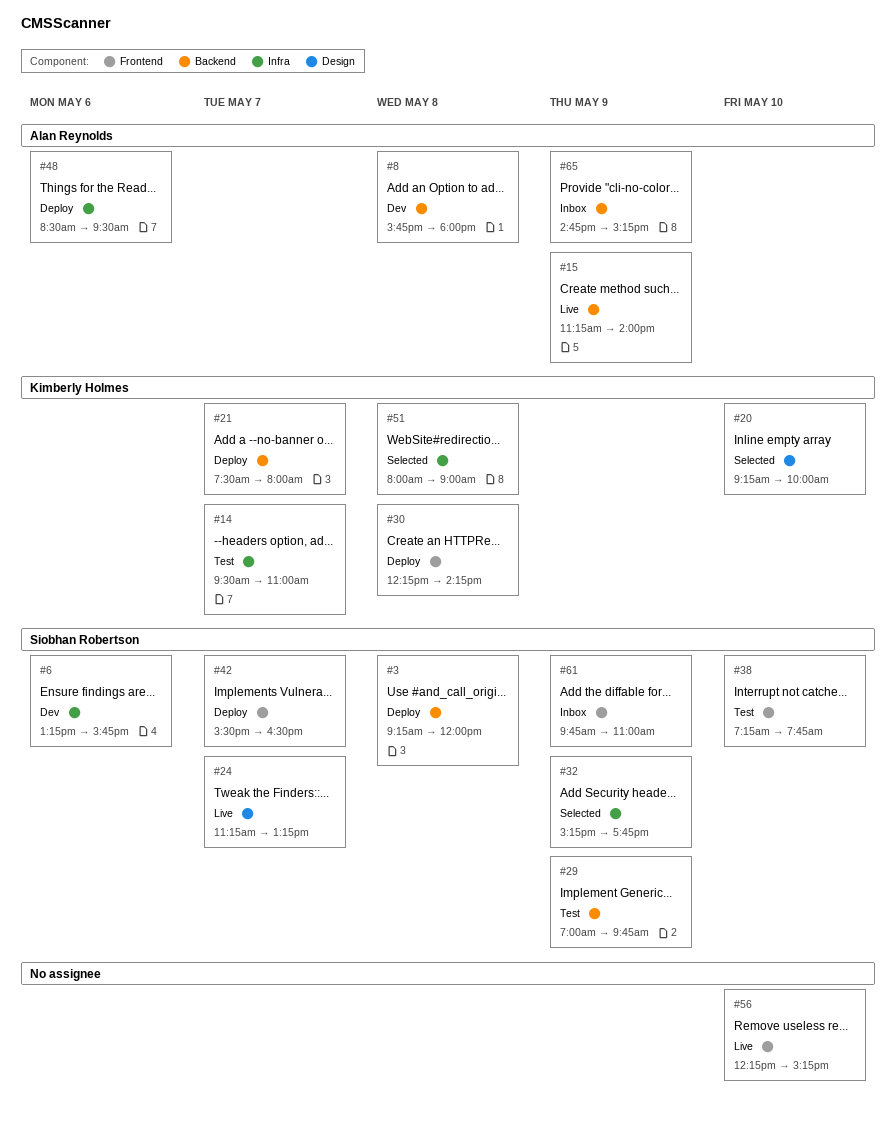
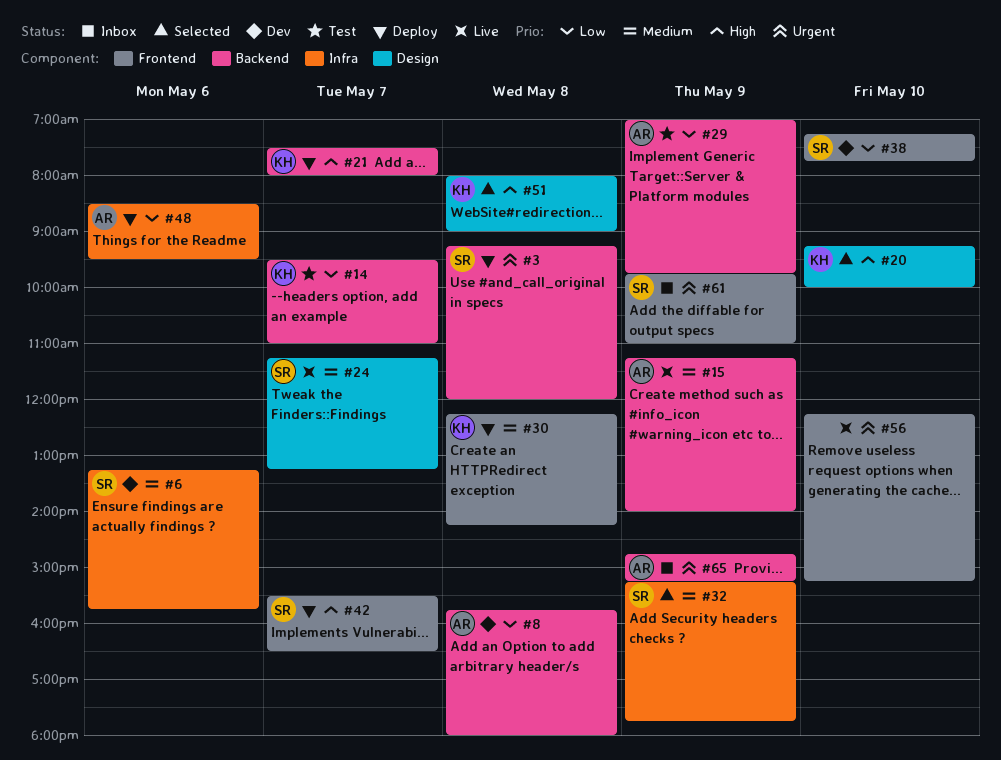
#14, label: Infra -> Backend
#29, owner: Siobhan Robertson -> Alan Reynolds
#38, status: Test -> Dev
#51, label: Infra -> Design

